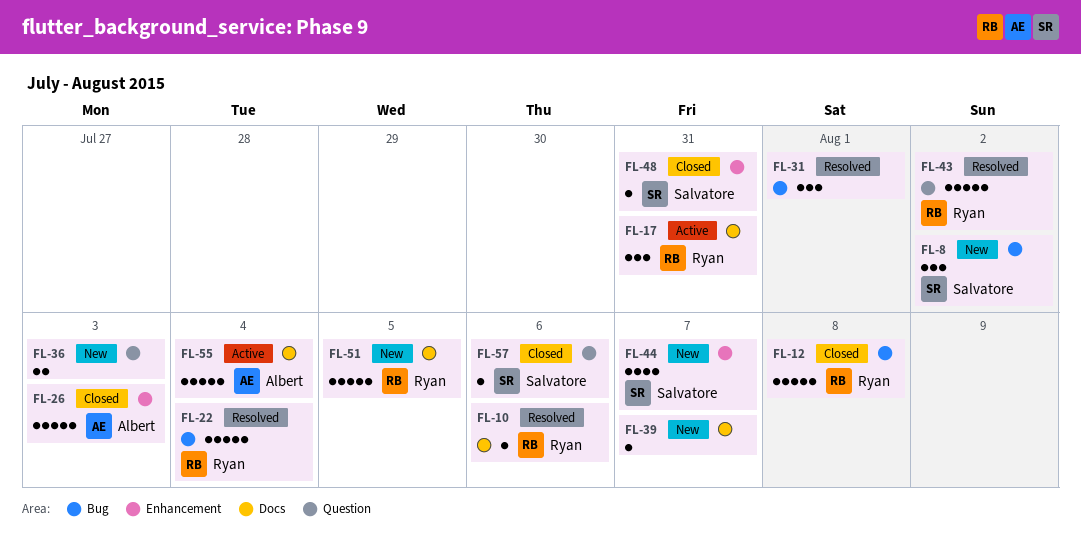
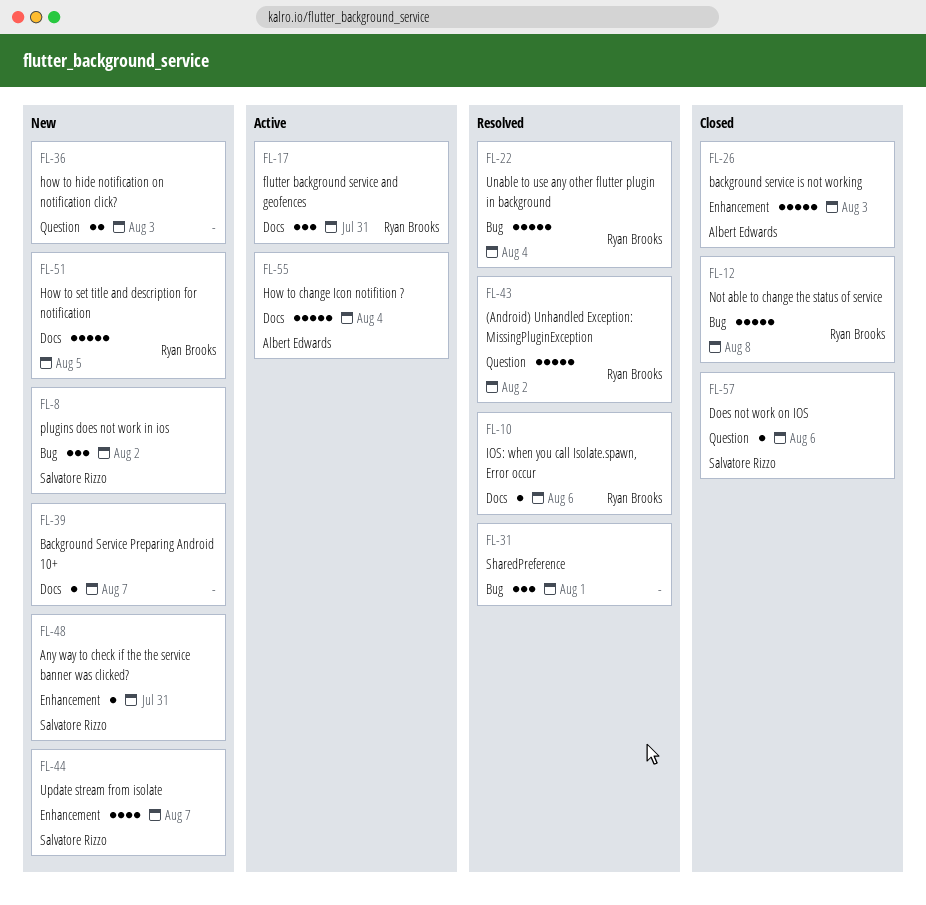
FL-48, status: Closed -> New

